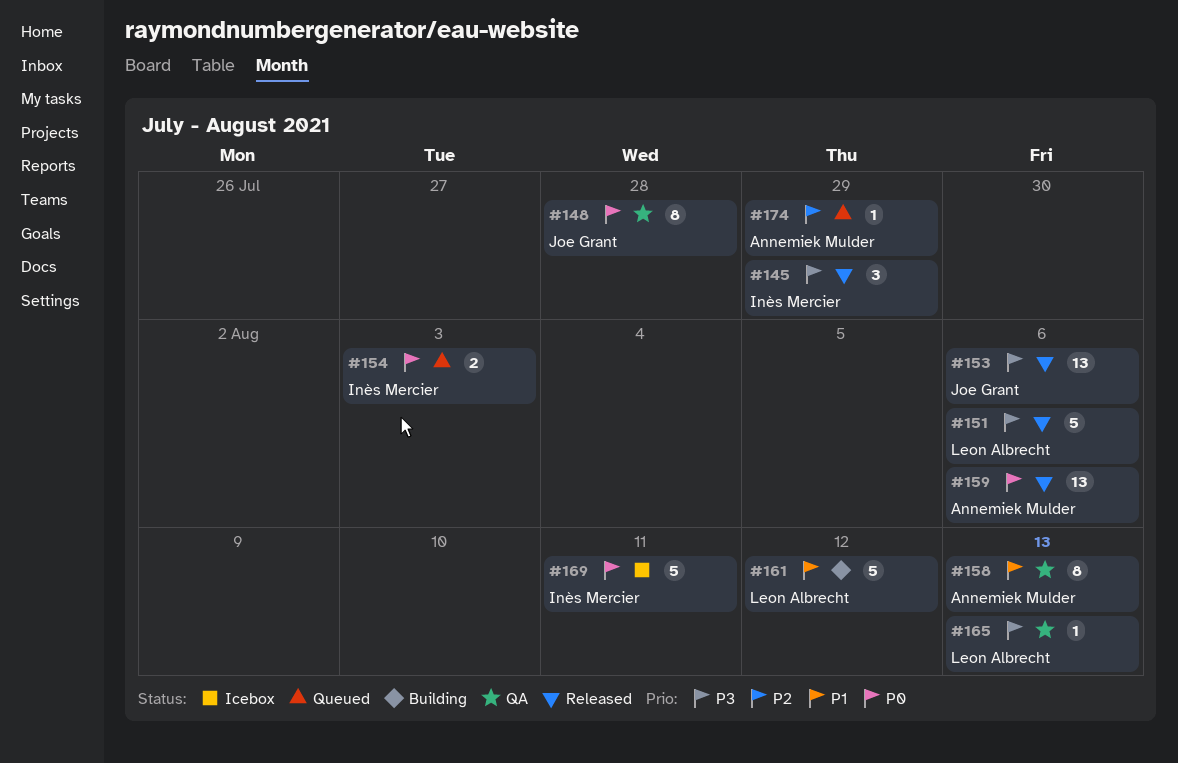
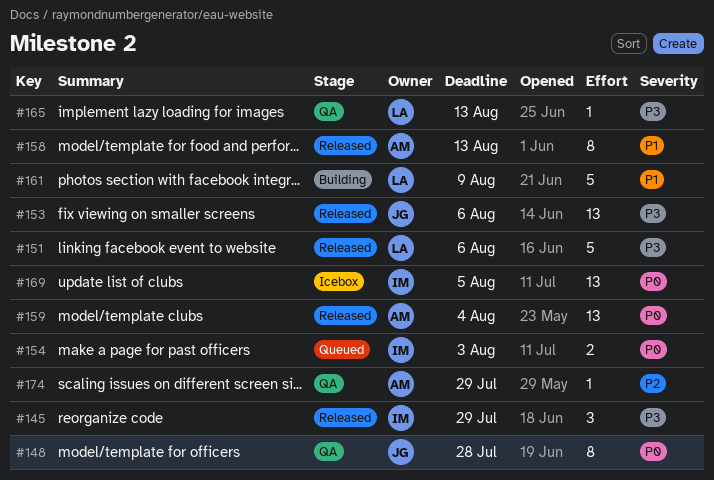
#158, status: QA -> Released
#159, due: Aug 6 -> Aug 4
#161, due: Aug 12 -> Aug 9
#169, estimate: 5 -> 13
#169, due: Aug 11 -> Aug 5
#174, status: Queued -> QA

